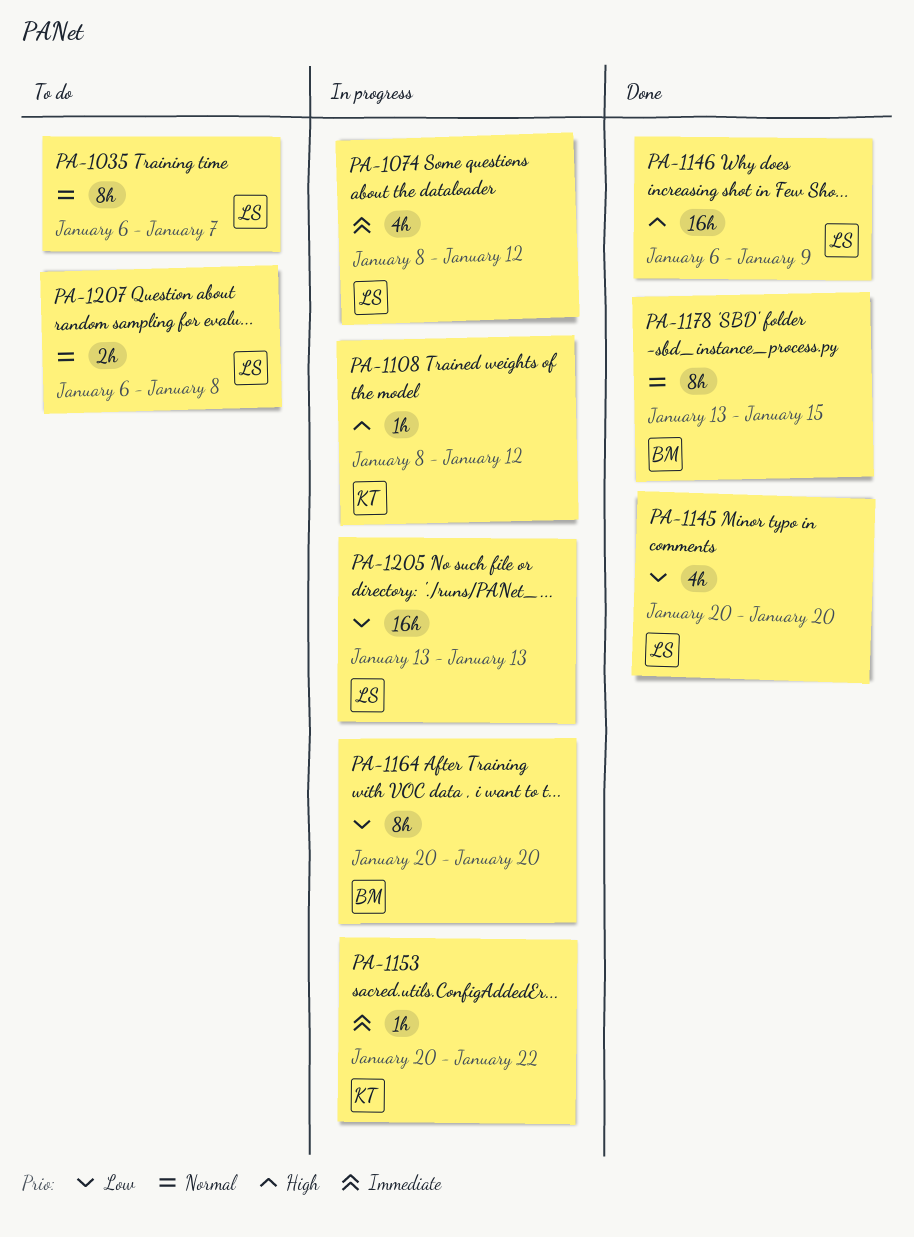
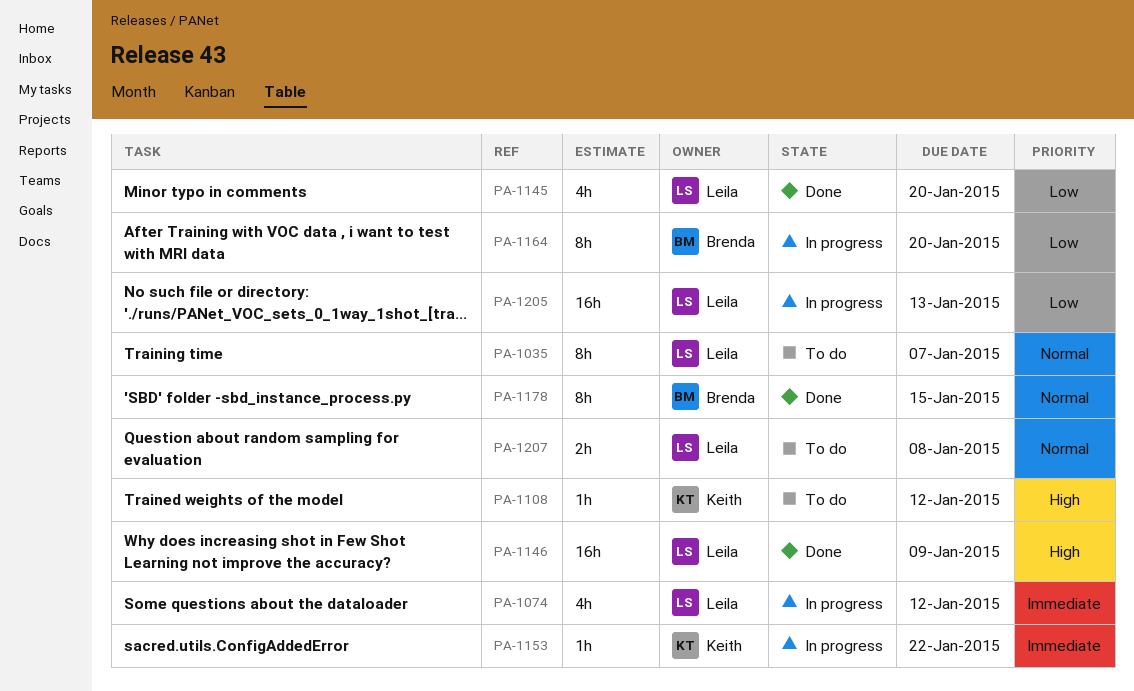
PA-1108, status: In progress -> To do

